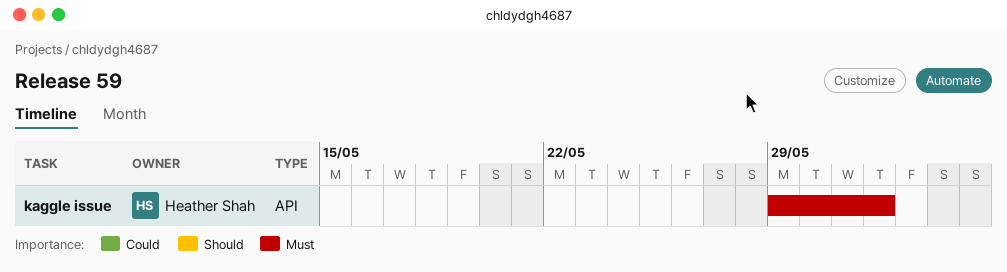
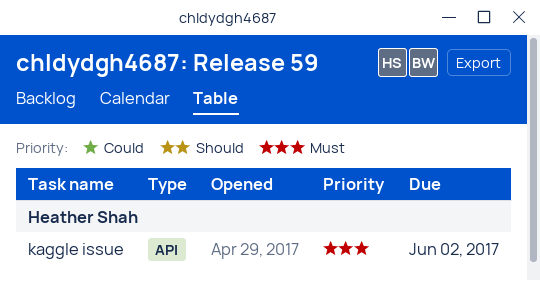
kaggle issue, due: Jun 1 -> Jun 2

